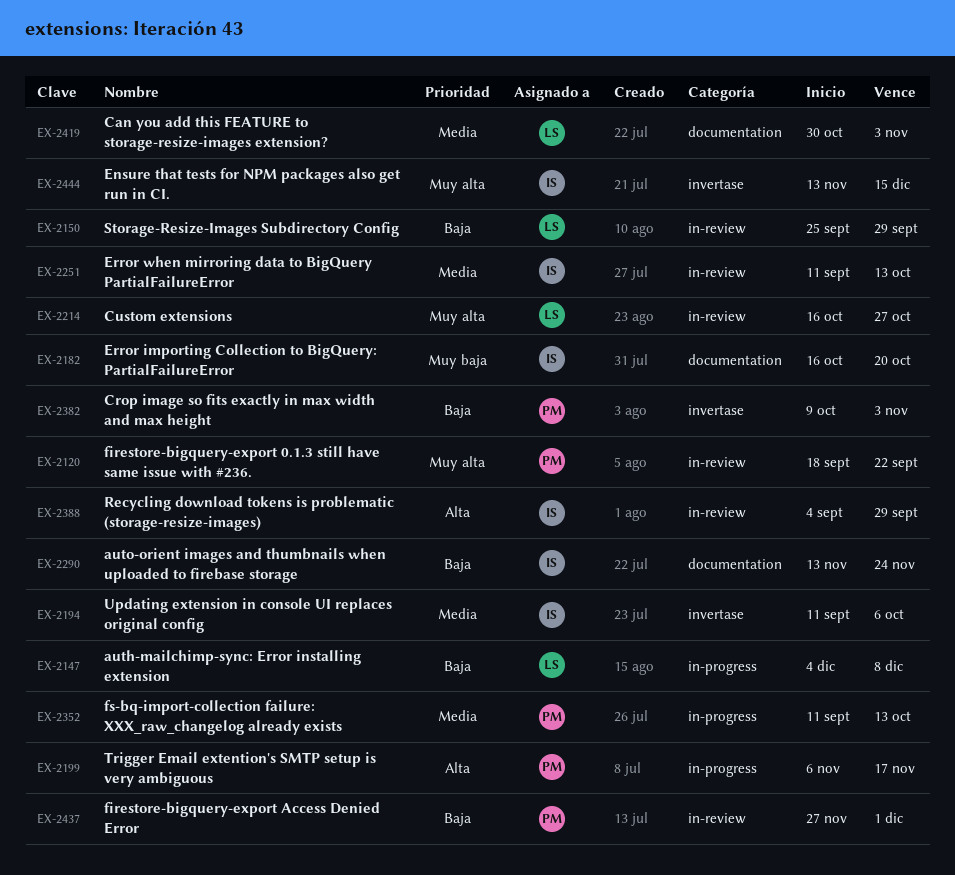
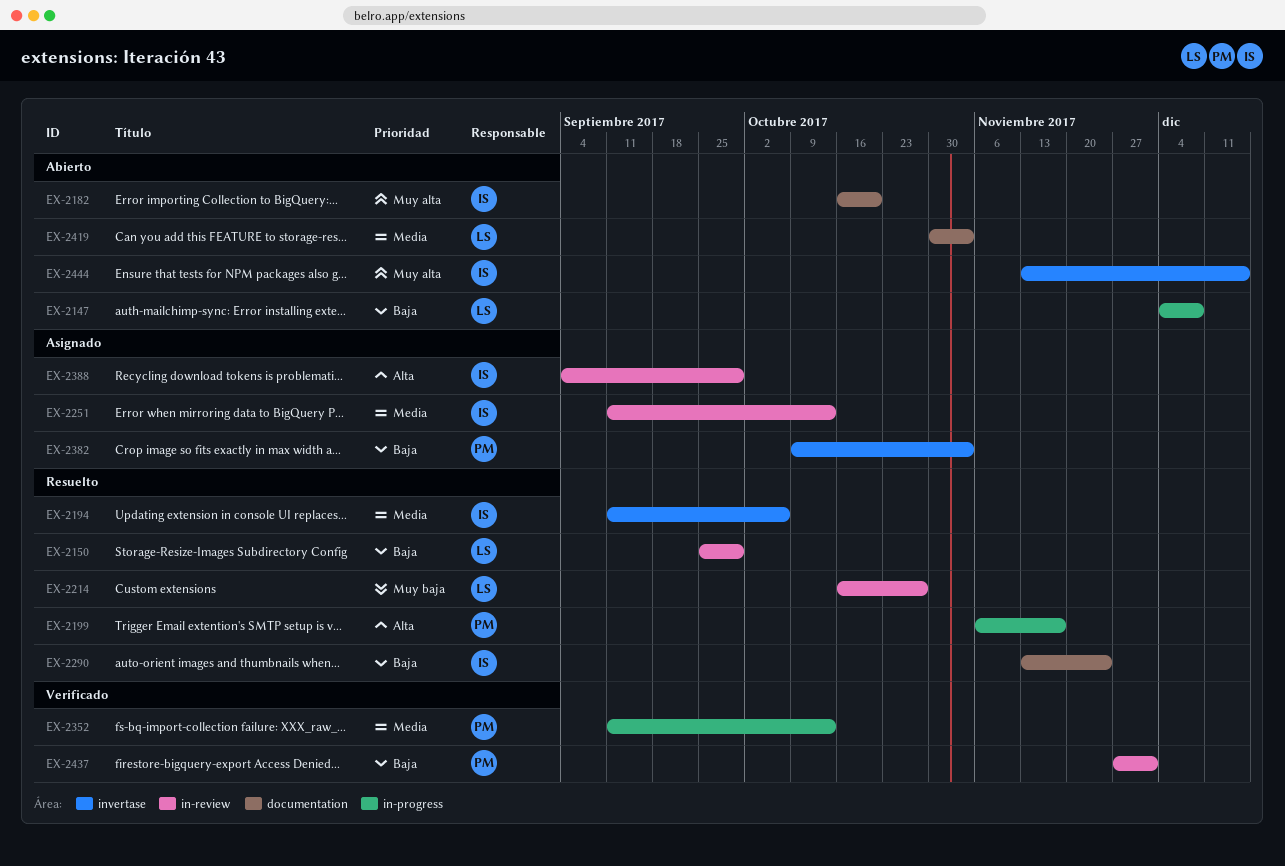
EX-2120: present -> none
EX-2182, priority: Muy baja -> Muy alta
EX-2214, priority: Muy alta -> Muy baja

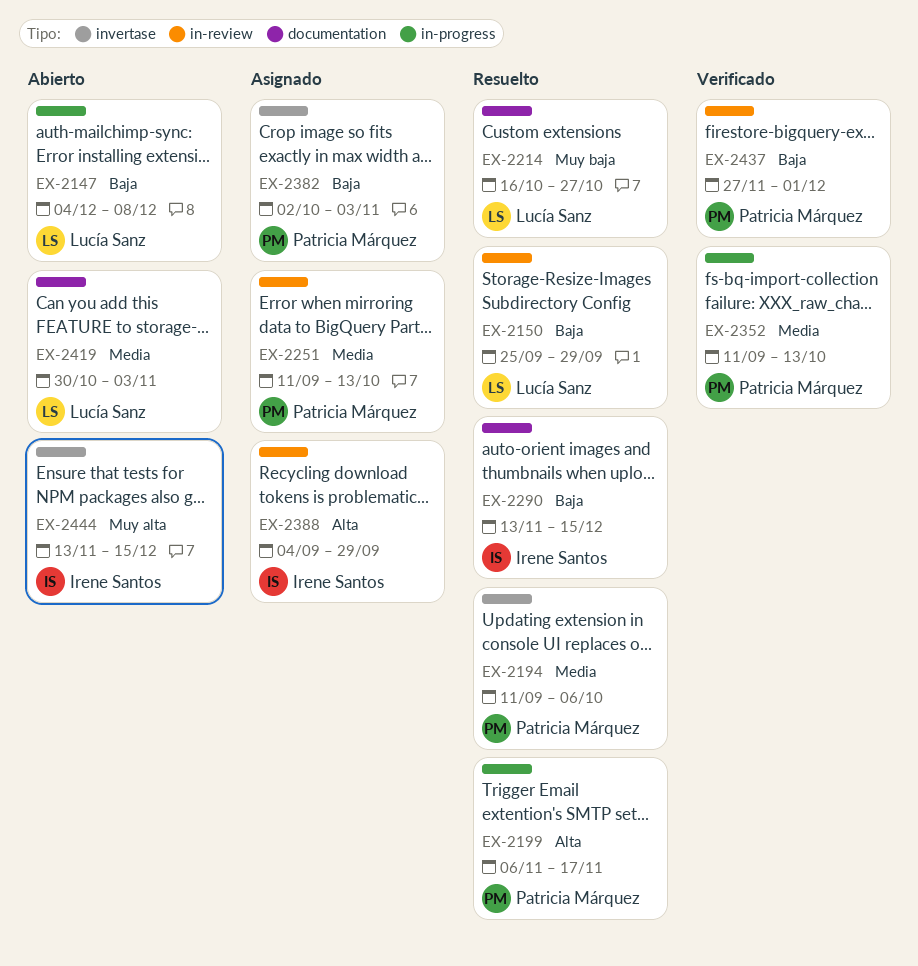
EX-2182: present -> none
EX-2194, owner: Irene Santos -> Patricia Márquez
EX-2214, label: in-review -> documentation
EX-2251, owner: Irene Santos -> Patricia Márquez
EX-2290, due: Nov 24 -> Dec 15
EX-2382, start: Oct 9 -> Oct 2

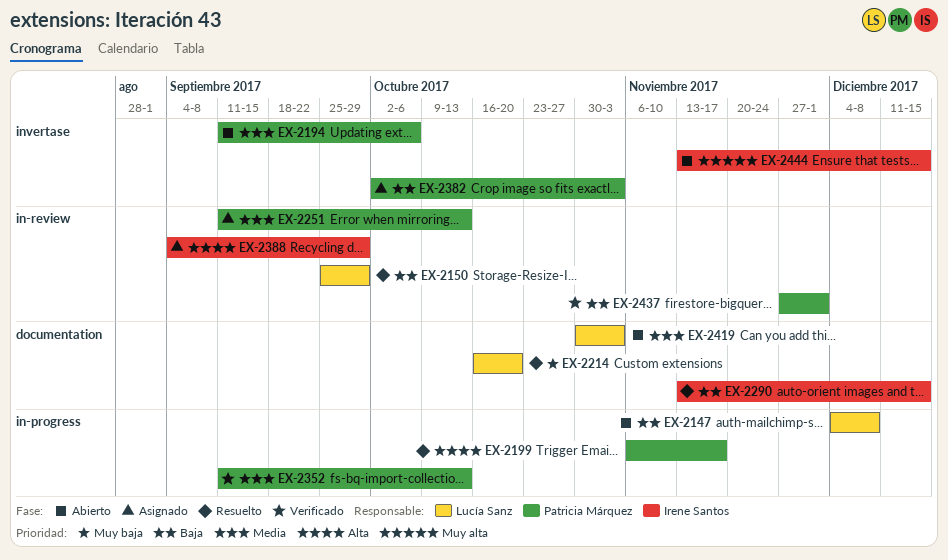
EX-2194, status: Resuelto -> Abierto
EX-2214, due: Oct 27 -> Oct 20

